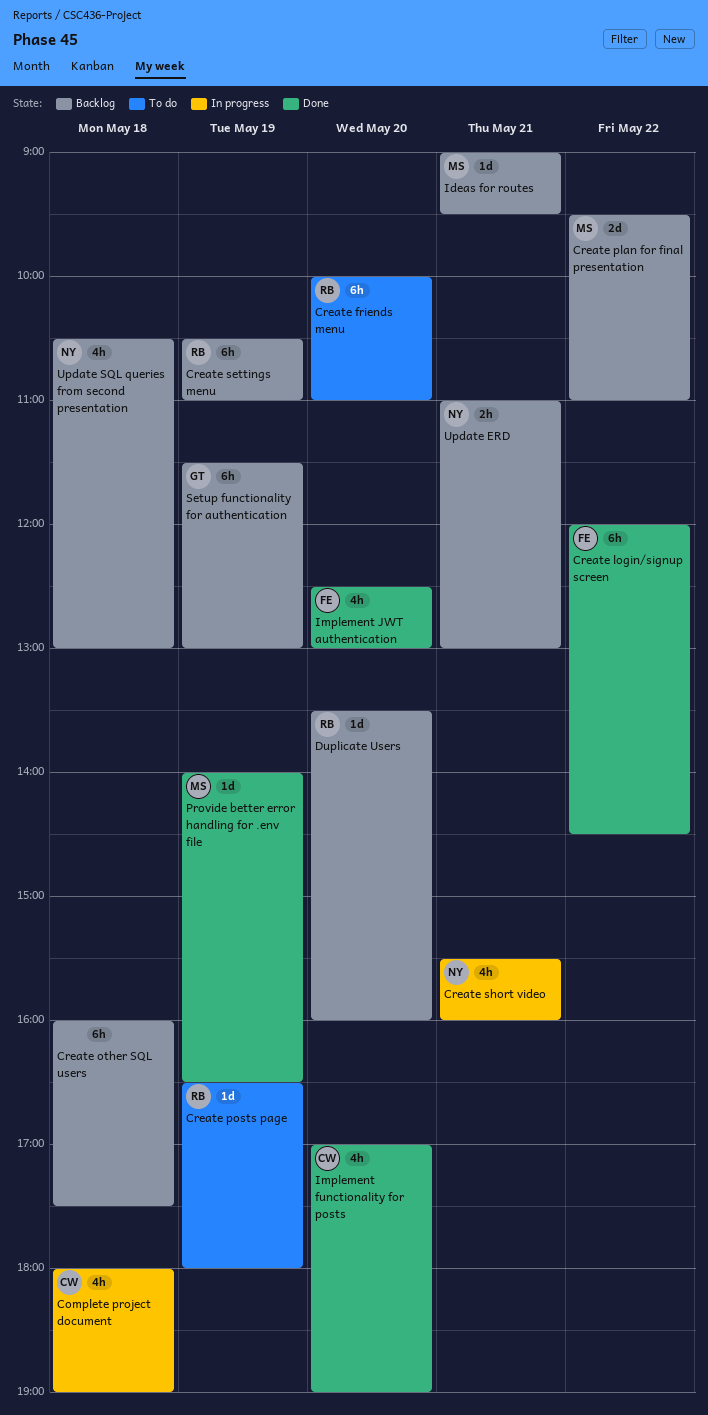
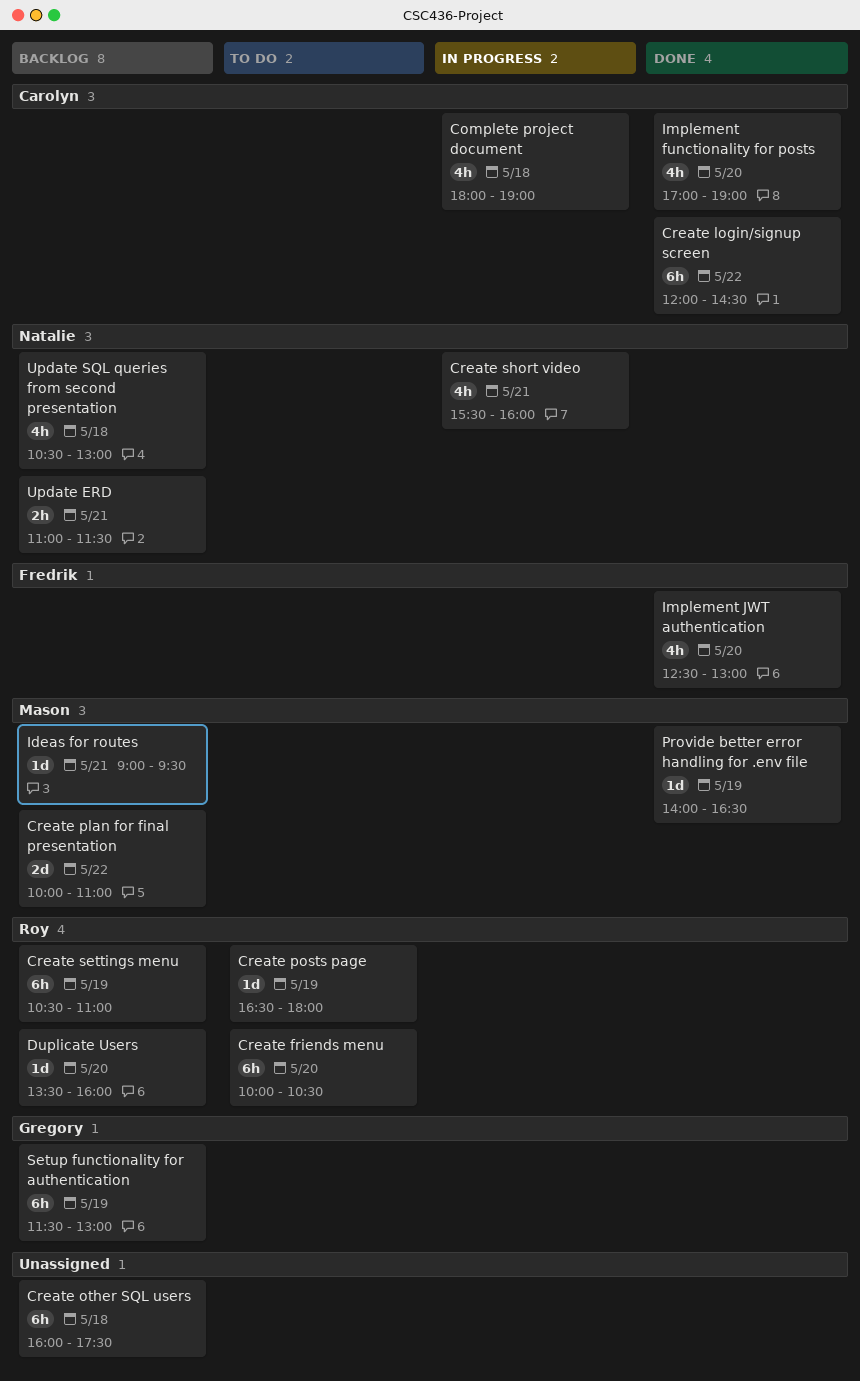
Create friends menu, ends: 11:00 -> 10:30
Create login/signup screen, owner: Fredrik -> Carolyn
Create plan for final presentation, begins: 09:30 -> 10:00
Update ERD, ends: 13:00 -> 11:30

